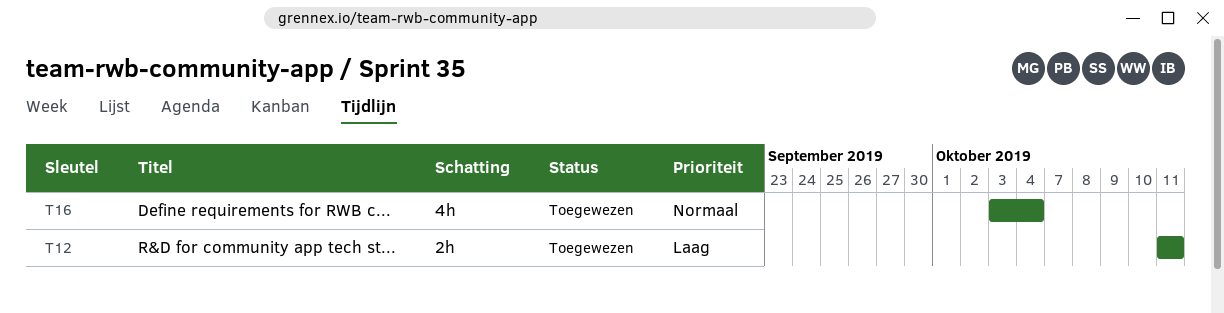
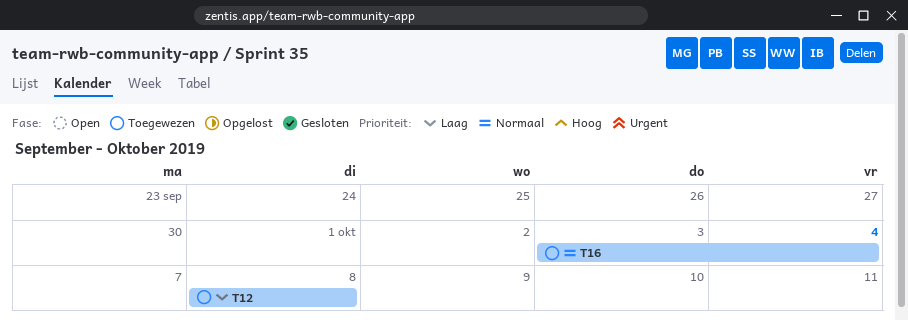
T12, start: Oct 11 -> Oct 8
T12, due: Oct 11 -> Oct 8

